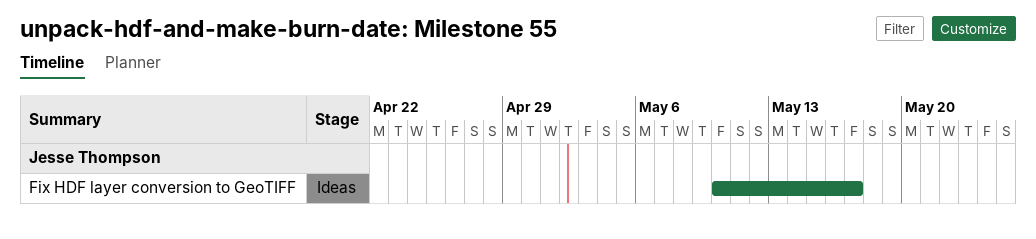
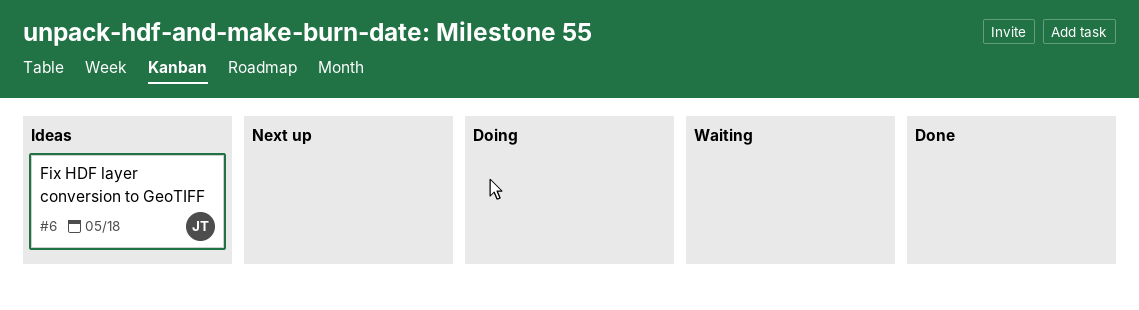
Fix HDF layer conversion to GeoTIFF, due: May 17 -> May 18

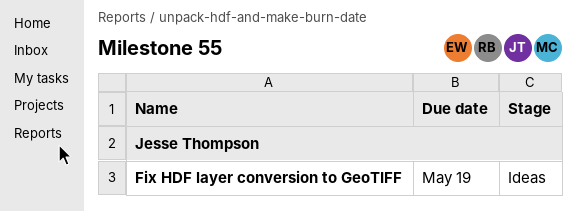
Fix HDF layer conversion to GeoTIFF, due: May 18 -> May 19

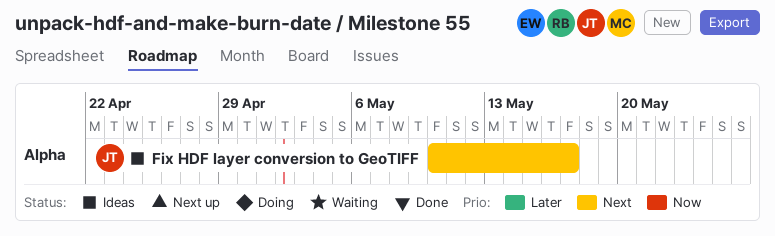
Fix HDF layer conversion to GeoTIFF, due: May 19 -> May 17

